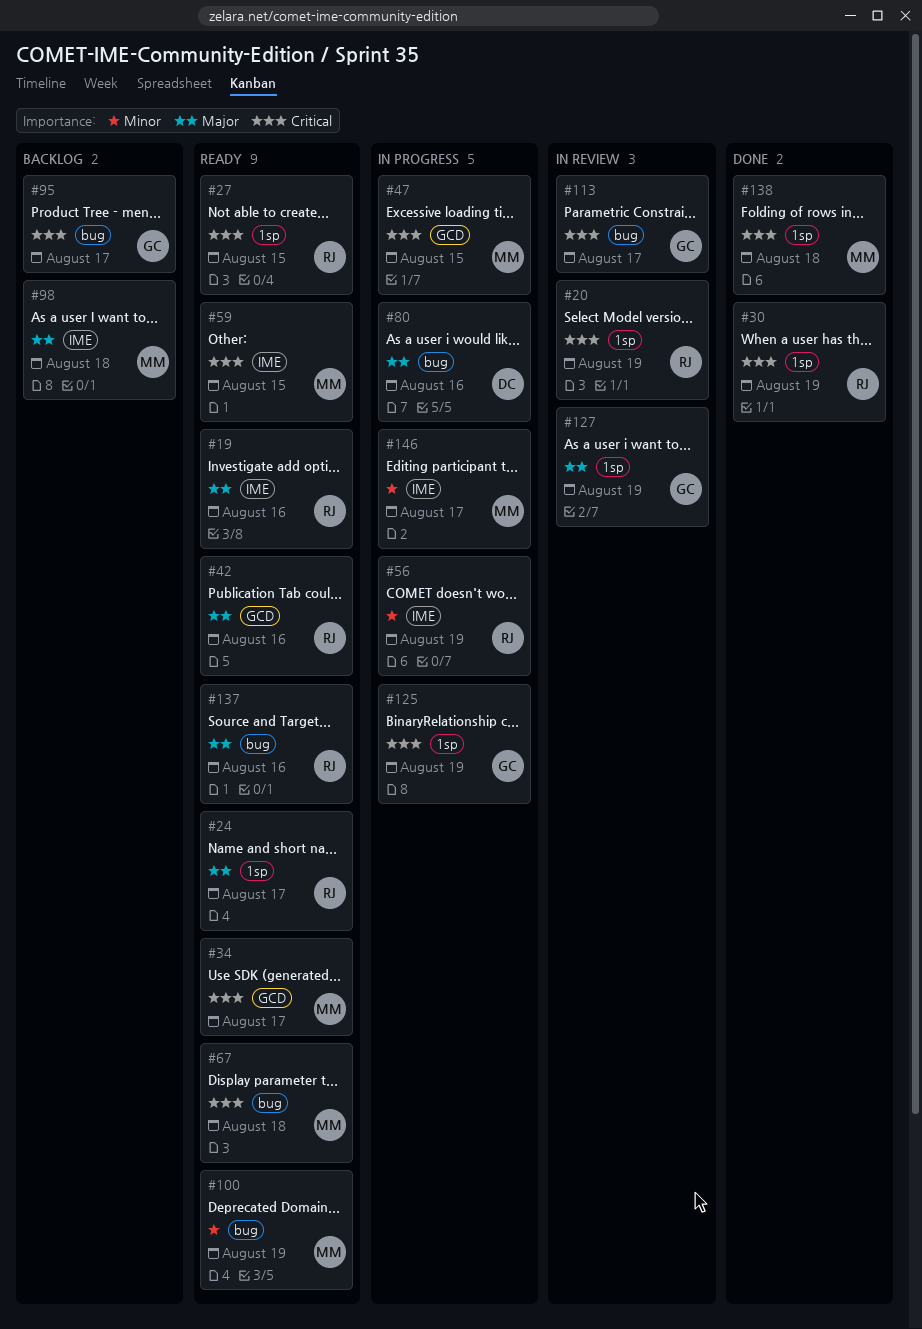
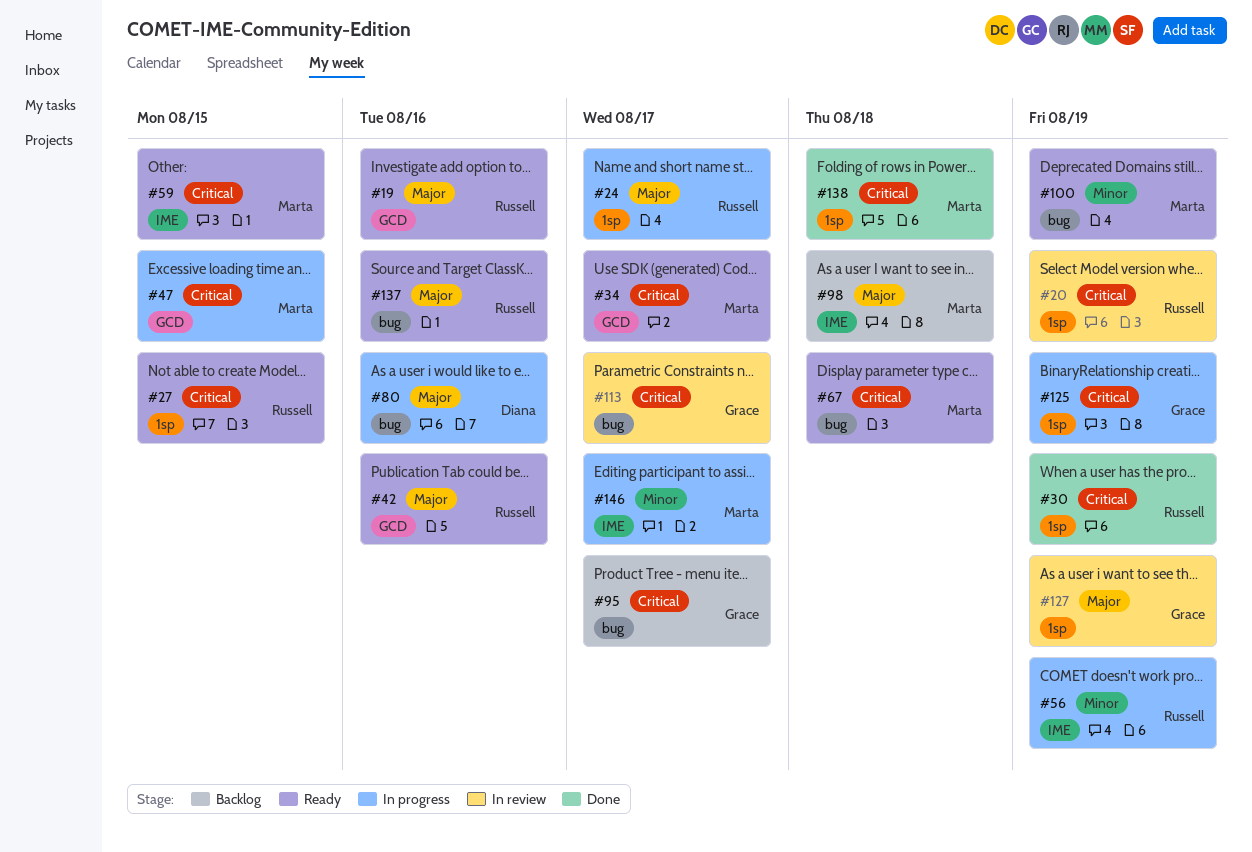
#19, label: IME -> GCD
#24, status: Ready -> In progress

